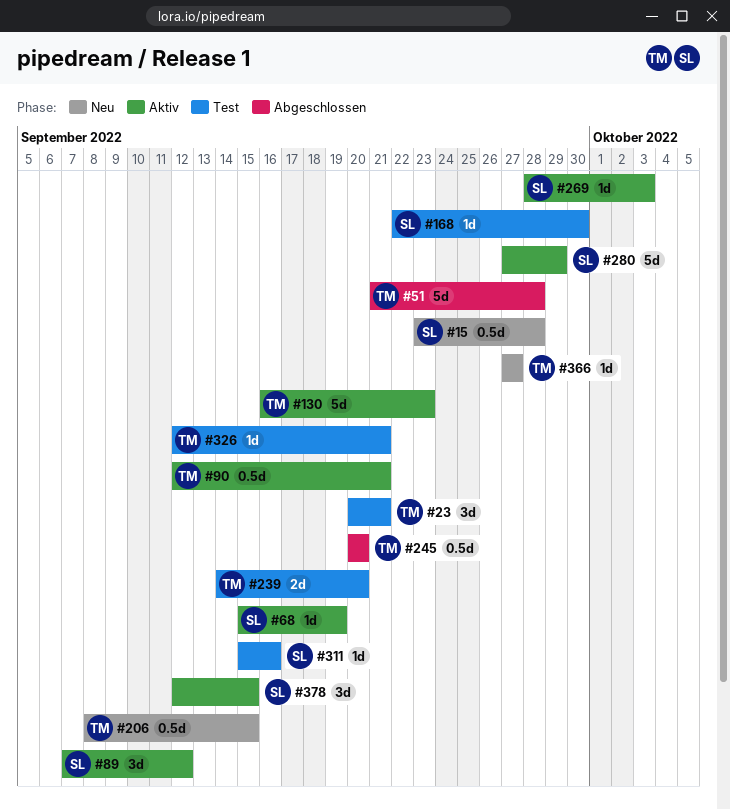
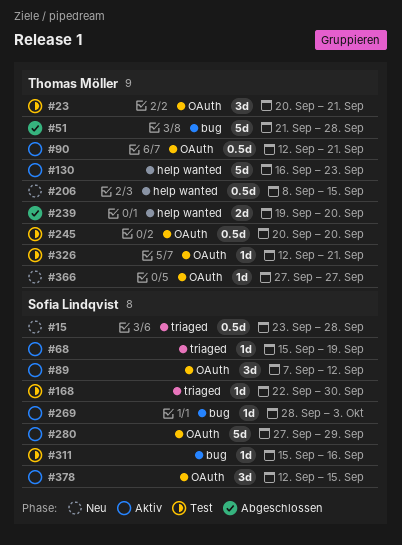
#239, status: Test -> Abgeschlossen
#239, start: Sep 14 -> Sep 19
#245, status: Abgeschlossen -> Test

